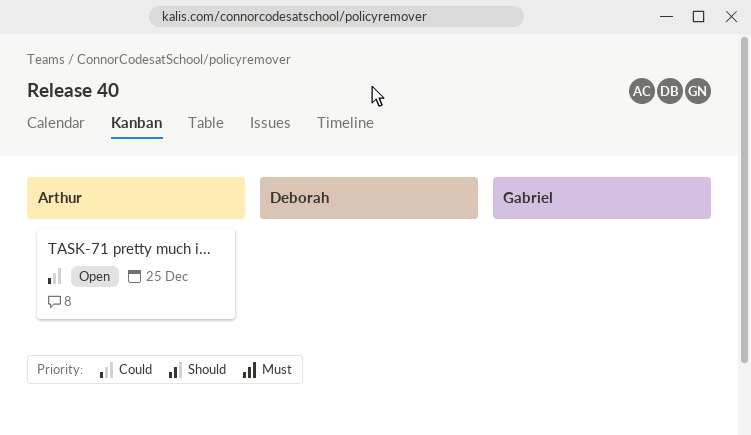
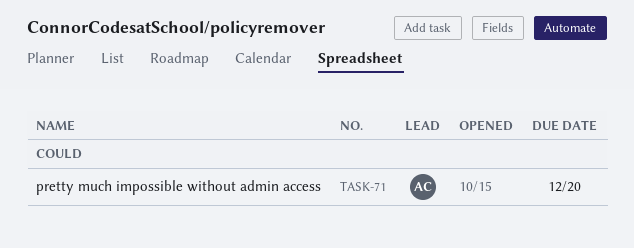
TASK-71, due: Dec 25 -> Dec 20

